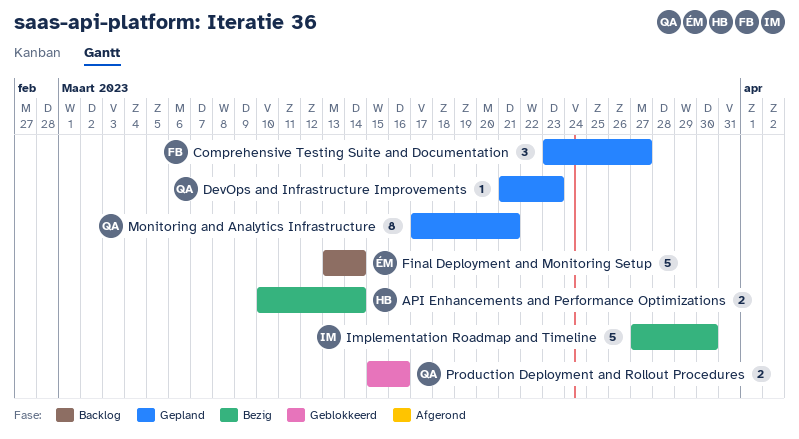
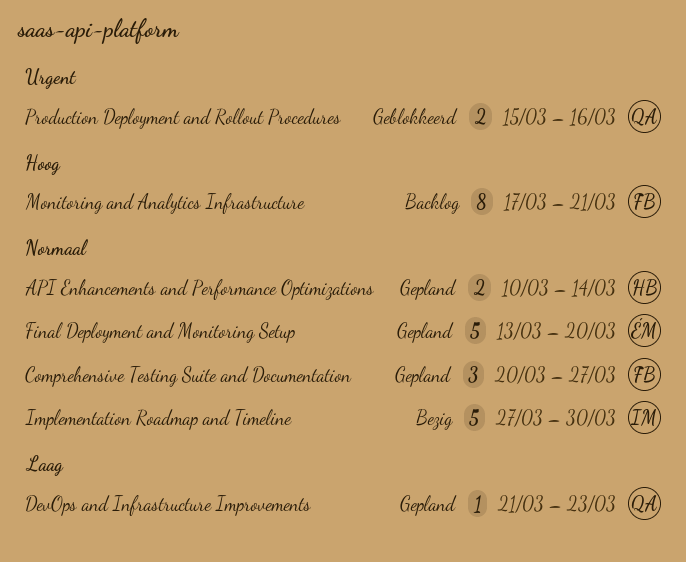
API Enhancements and Performance Optimizations, status: Bezig -> Gepland
Comprehensive Testing Suite and Documentation, start: Mar 23 -> Mar 20
Final Deployment and Monitoring Setup, status: Backlog -> Gepland
Final Deployment and Monitoring Setup, due: Mar 14 -> Mar 20
Monitoring and Analytics Infrastructure, status: Gepland -> Backlog
Monitoring and Analytics Infrastructure, owner: QA -> FB

